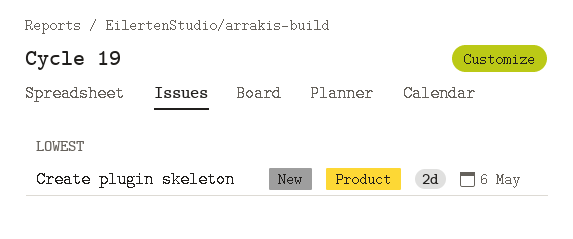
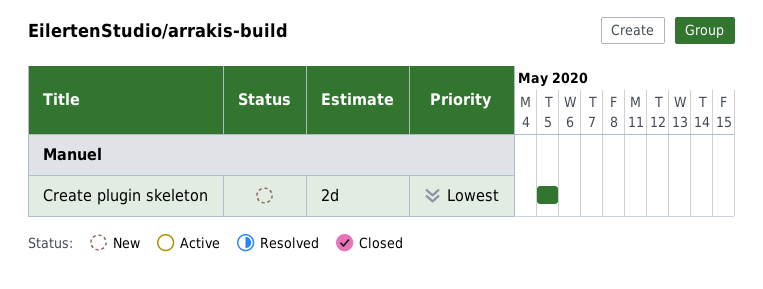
Create plugin skeleton, due: May 6 -> May 5

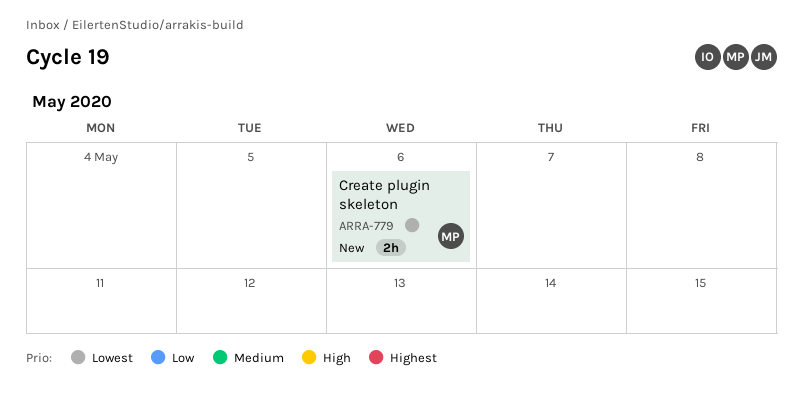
Create plugin skeleton, estimate: 2d -> 2h
Create plugin skeleton, due: May 5 -> May 6

